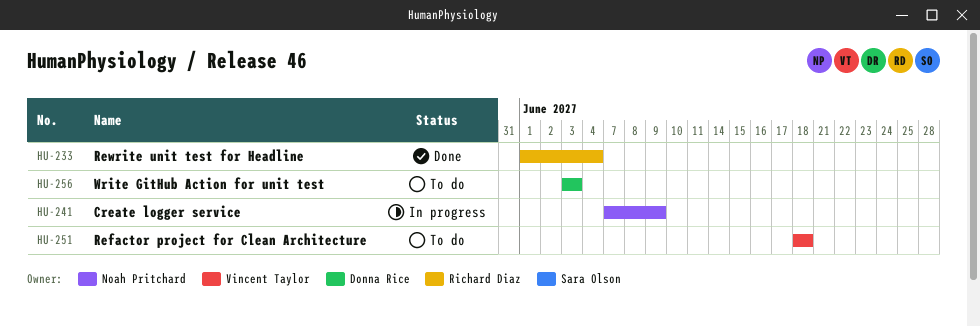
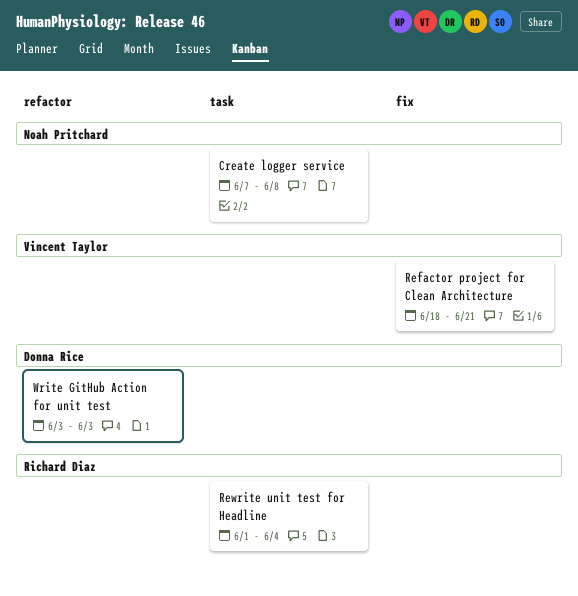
Create logger service, due: Jun 9 -> Jun 8
Refactor project for Clean Architecture, due: Jun 18 -> Jun 21

